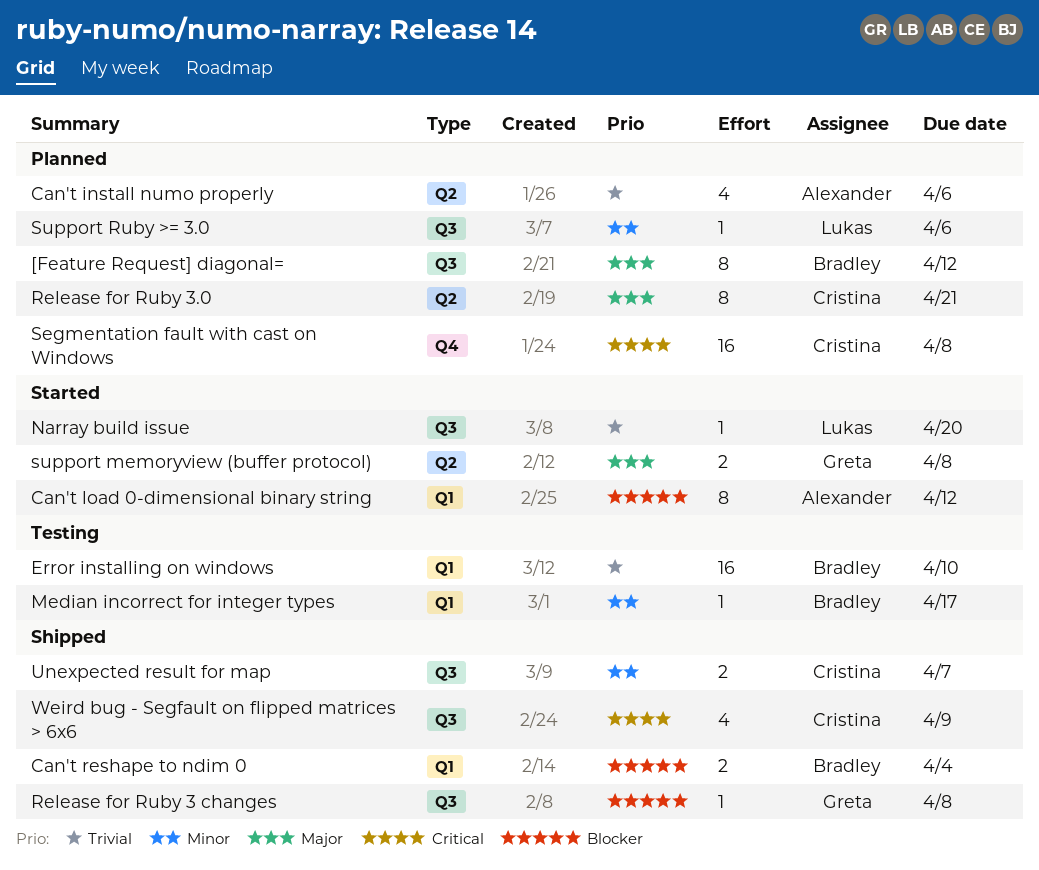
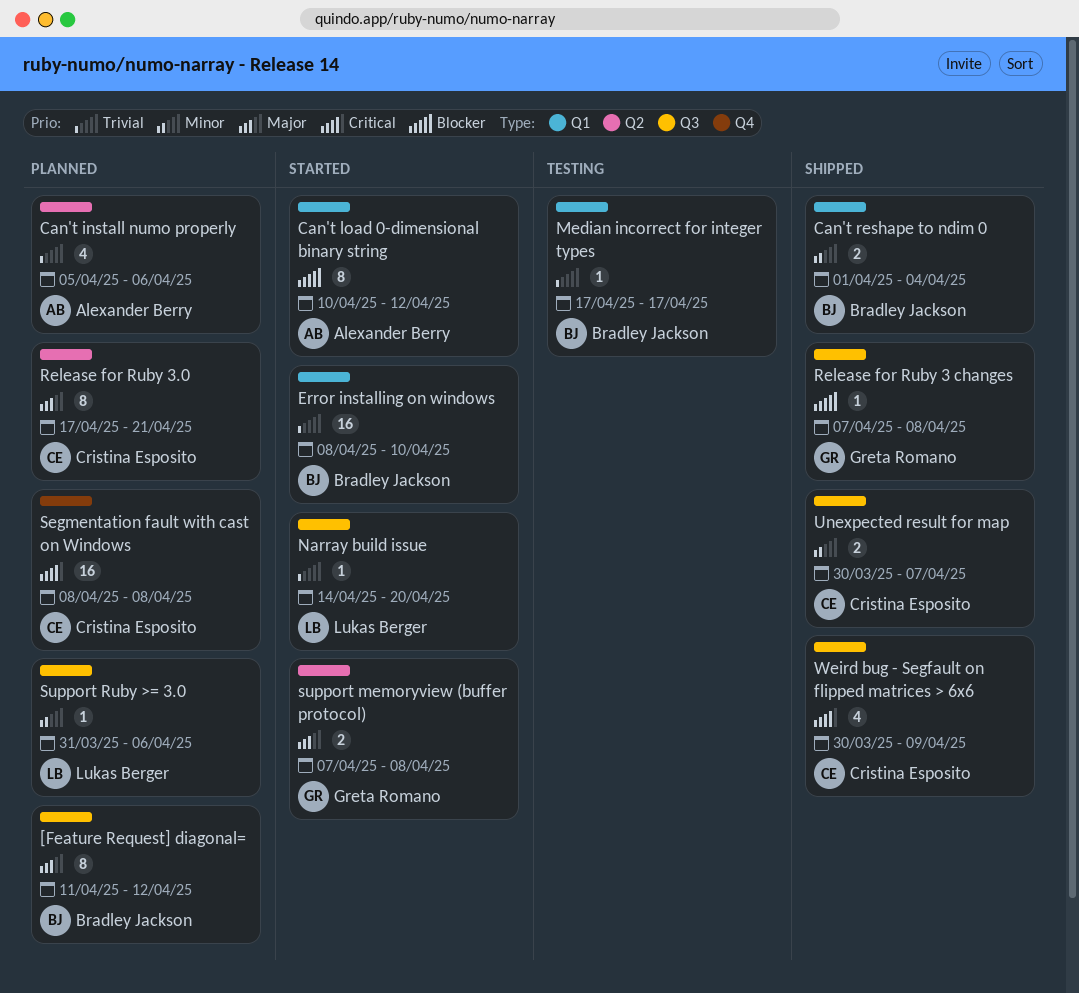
Can't reshape to ndim 0, priority: Blocker -> Minor
Error installing on windows, status: Testing -> Started
Median incorrect for integer types, priority: Minor -> Trivial

